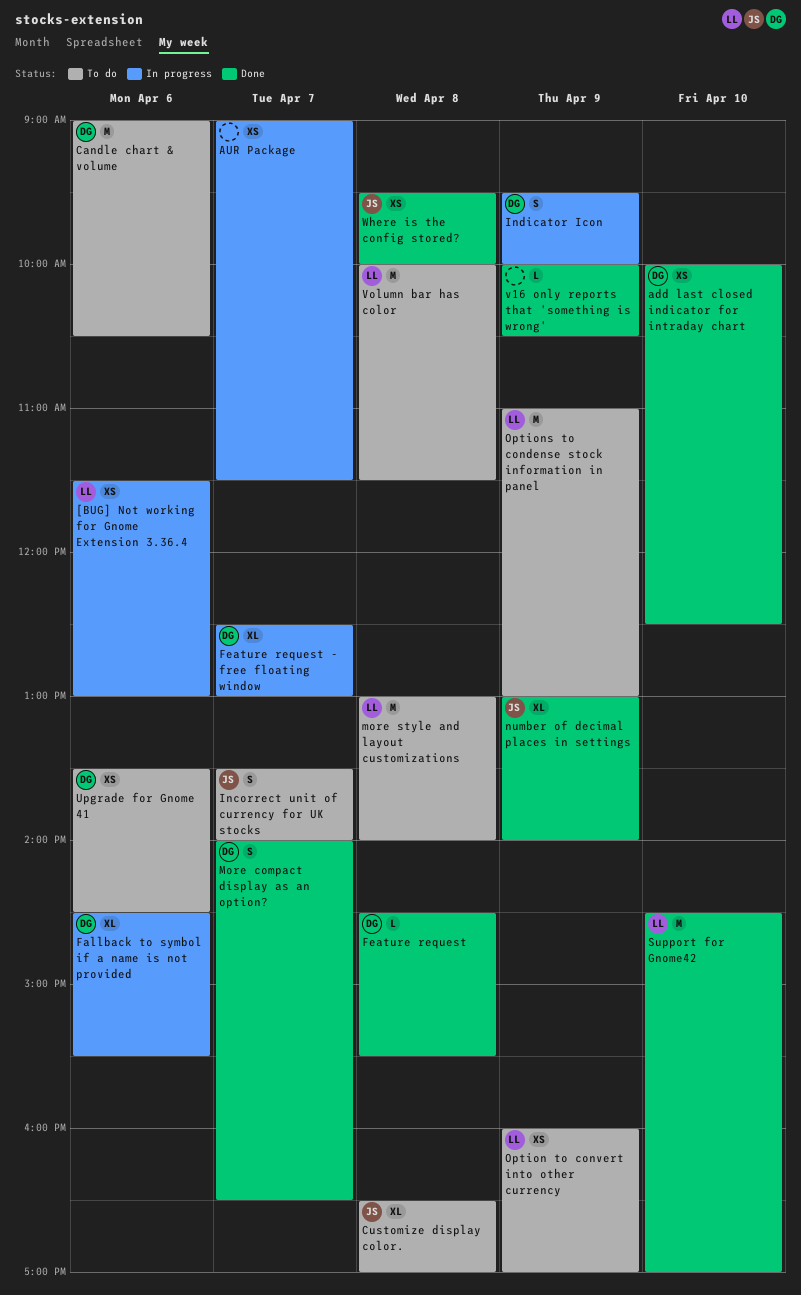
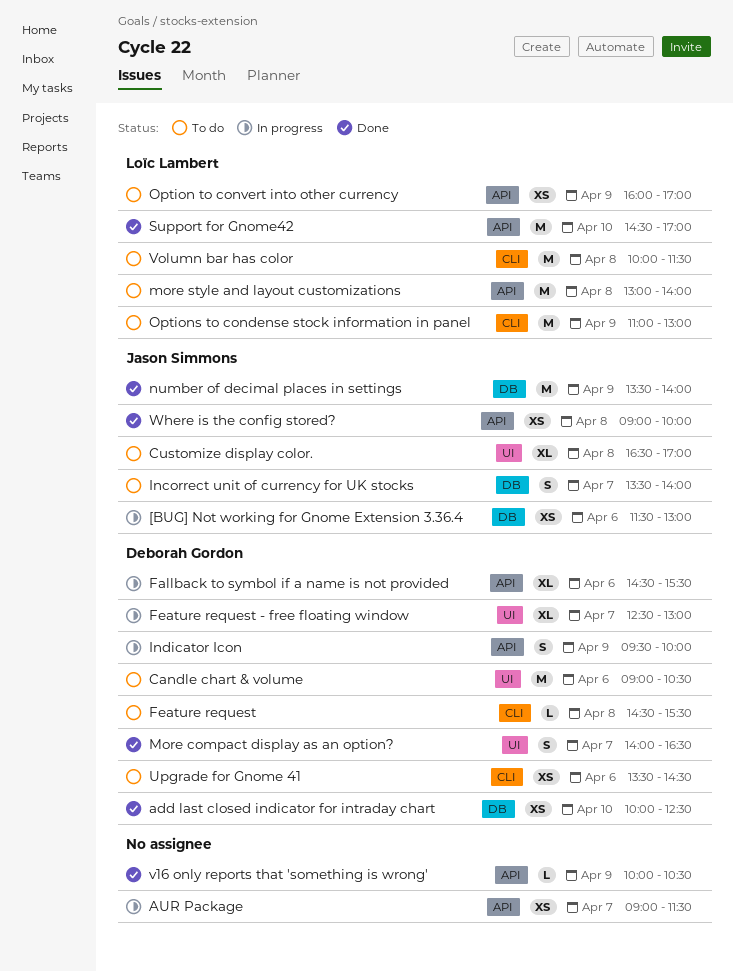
[BUG] Not working for Gnome Extension 3.36.4, owner: Loïc Lambert -> Jason Simmons
Feature request, status: Done -> To do
number of decimal places in settings, estimate: XL -> M
number of decimal places in settings, begins: 13:00 -> 13:30
Where is the config stored?, begins: 09:30 -> 09:00

